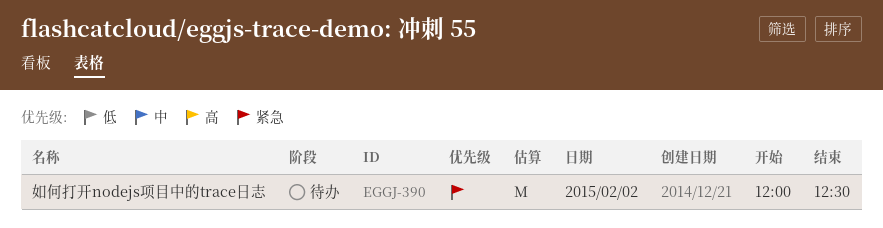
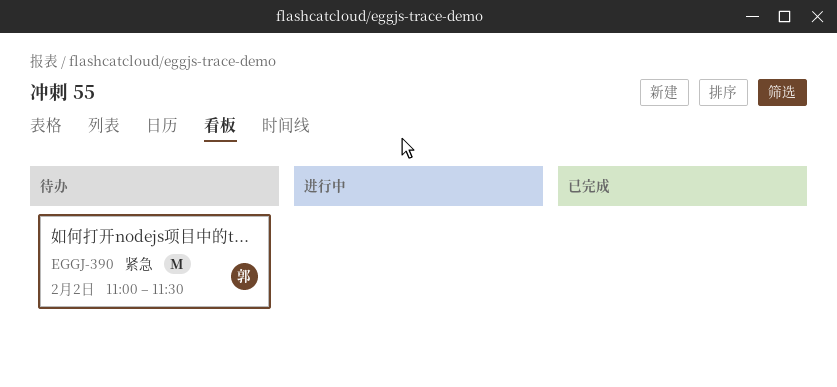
EGGJ-390, begins: 12:00 -> 11:00
EGGJ-390, ends: 12:30 -> 11:30

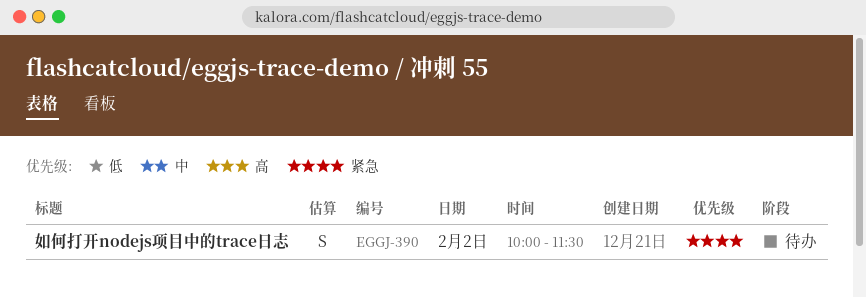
EGGJ-390, estimate: M -> S
EGGJ-390, begins: 11:00 -> 10:00

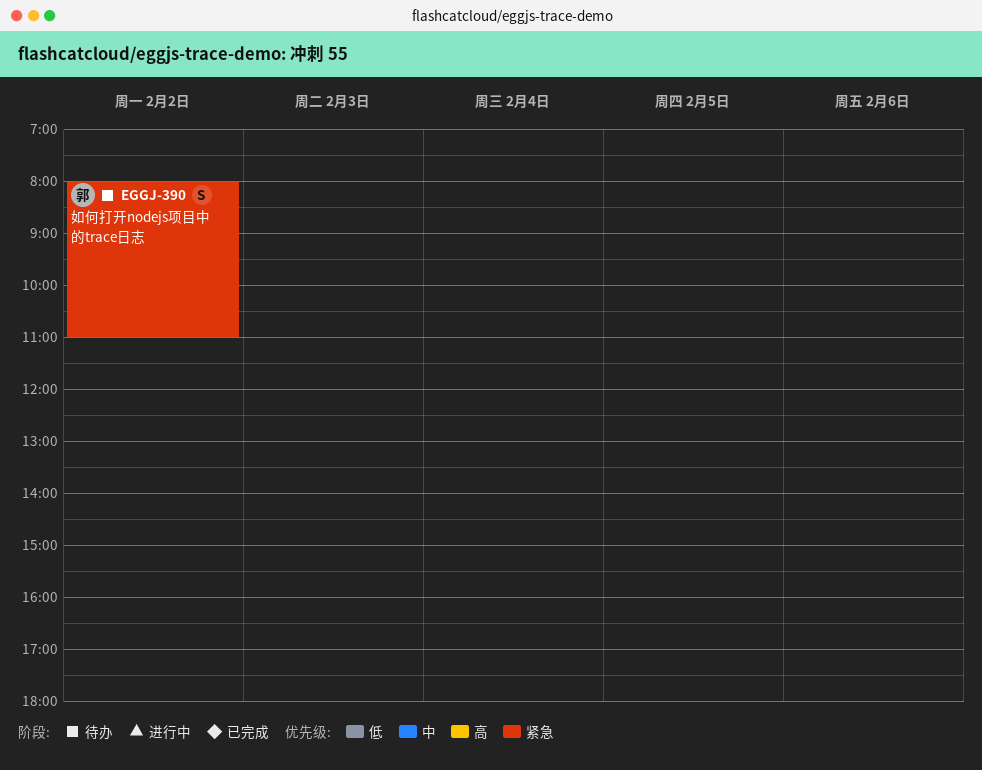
EGGJ-390, begins: 10:00 -> 08:00
EGGJ-390, ends: 11:30 -> 11:00

